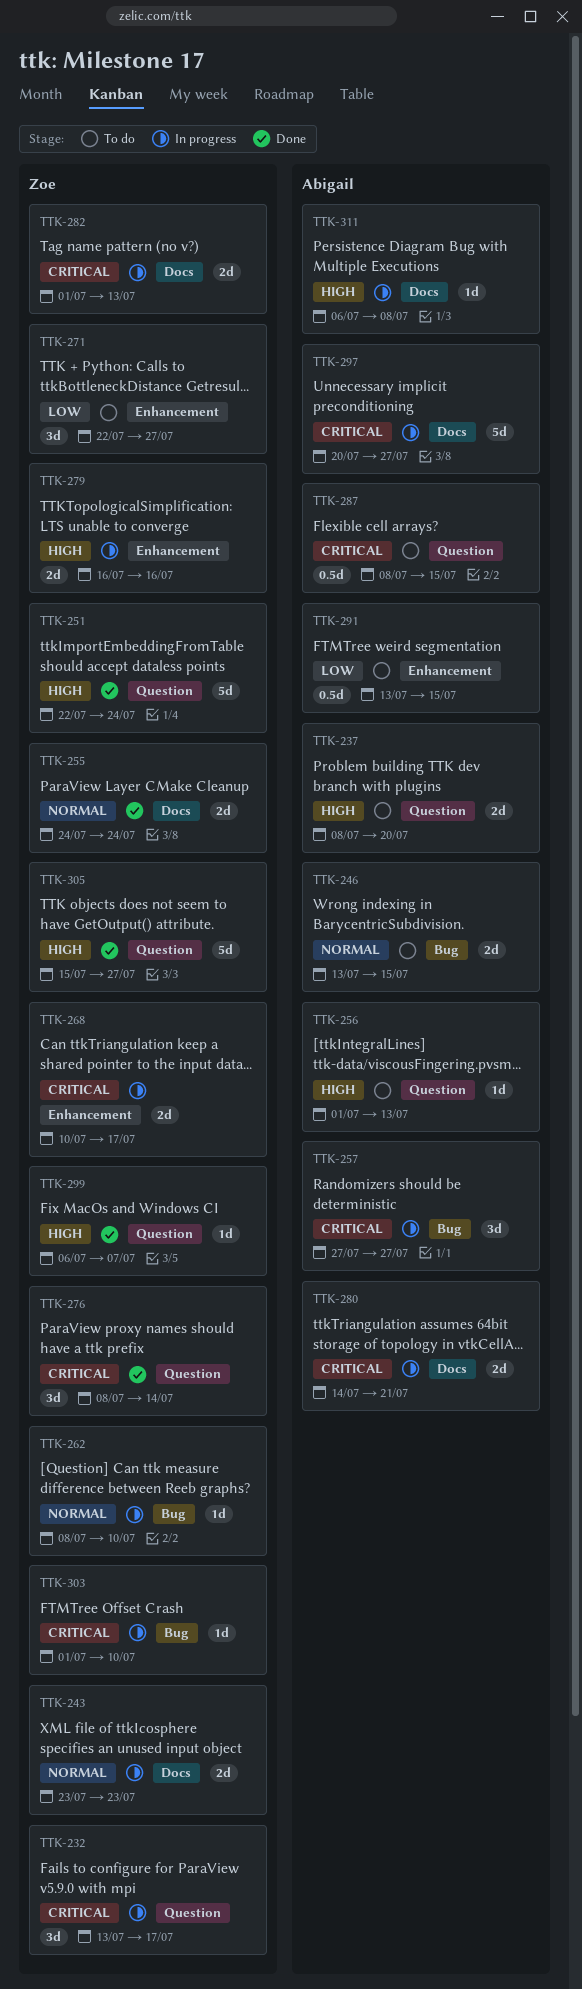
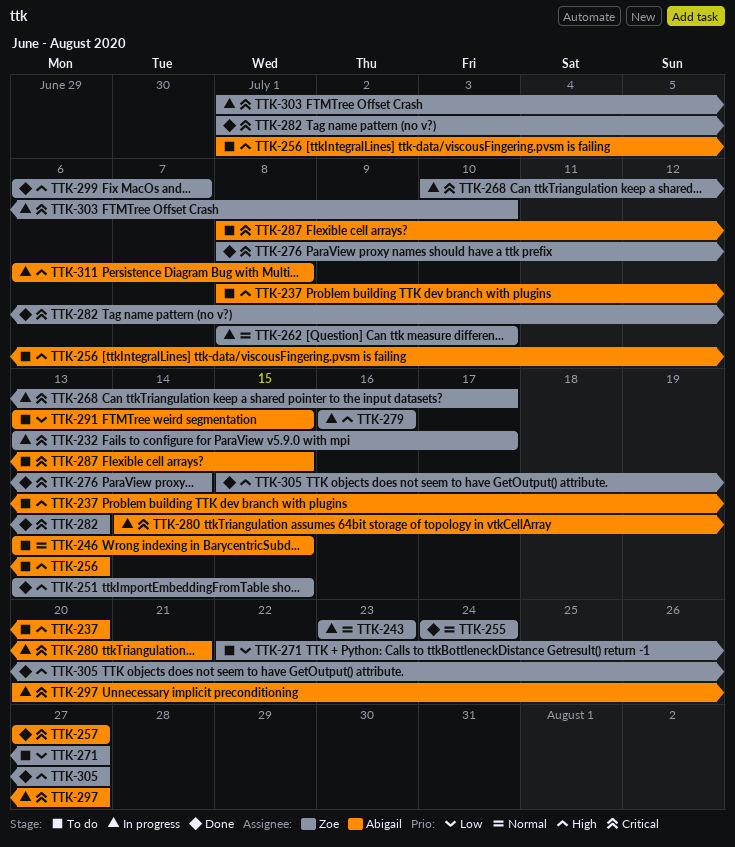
TTK-251, start: Jul 22 -> Jul 13
TTK-251, due: Jul 24 -> Jul 15
TTK-257, status: In progress -> Done
TTK-282, status: In progress -> Done

